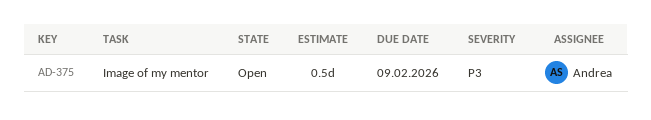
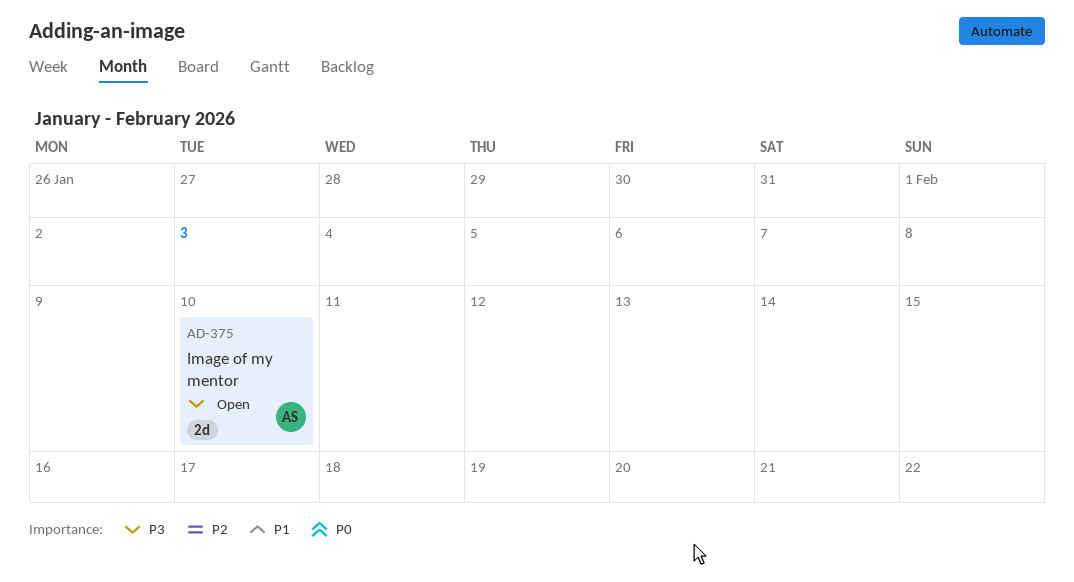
AD-375, estimate: 0.5d -> 2d
AD-375, due: Feb 9 -> Feb 10

